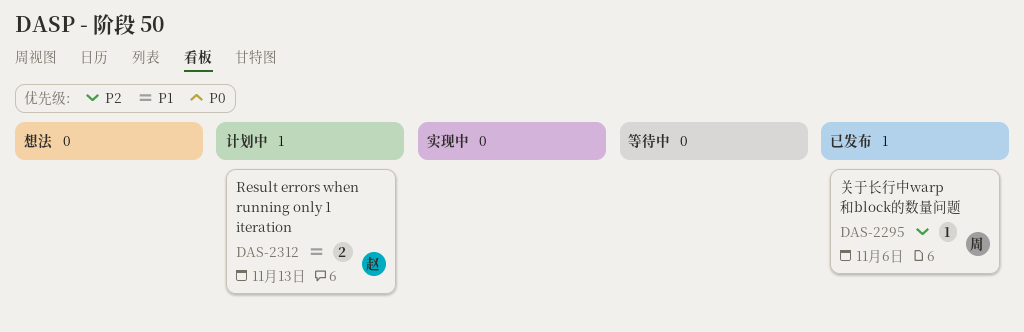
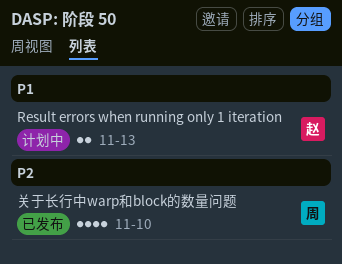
关于长行中warp和block的数量问题, estimate: 1 -> 4
关于长行中warp和block的数量问题, due: Nov 6 -> Nov 10

